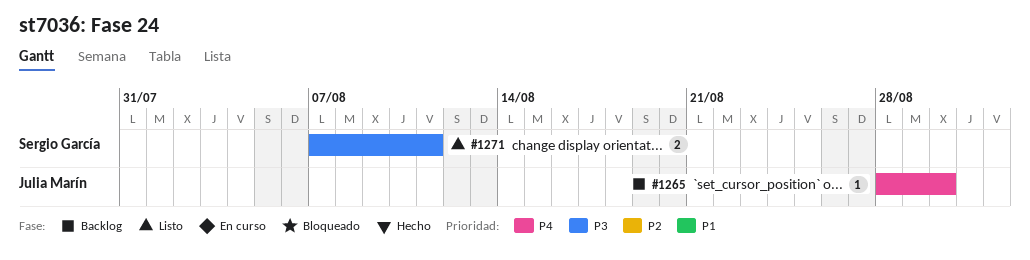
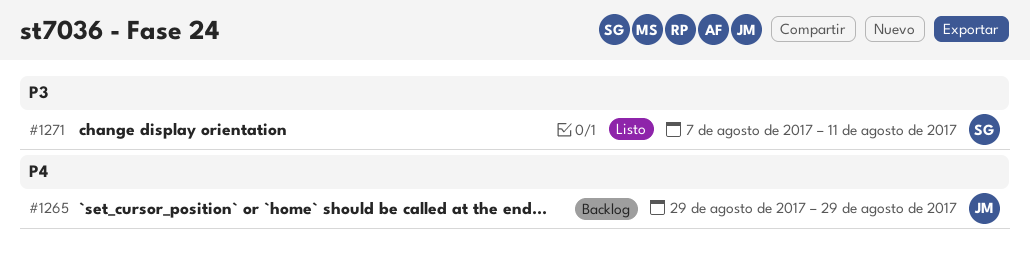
#1265, start: Aug 28 -> Aug 29
#1265, due: Aug 30 -> Aug 29

